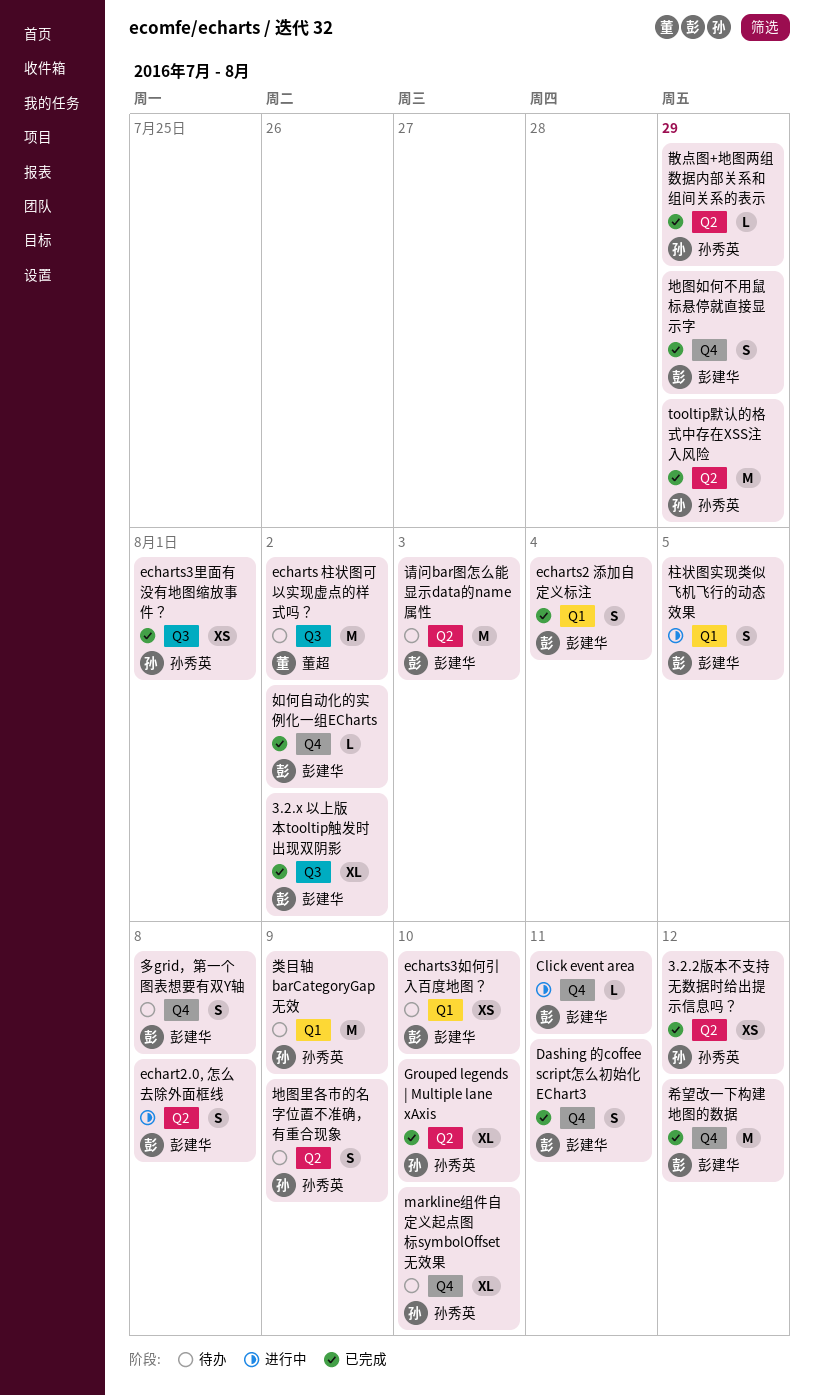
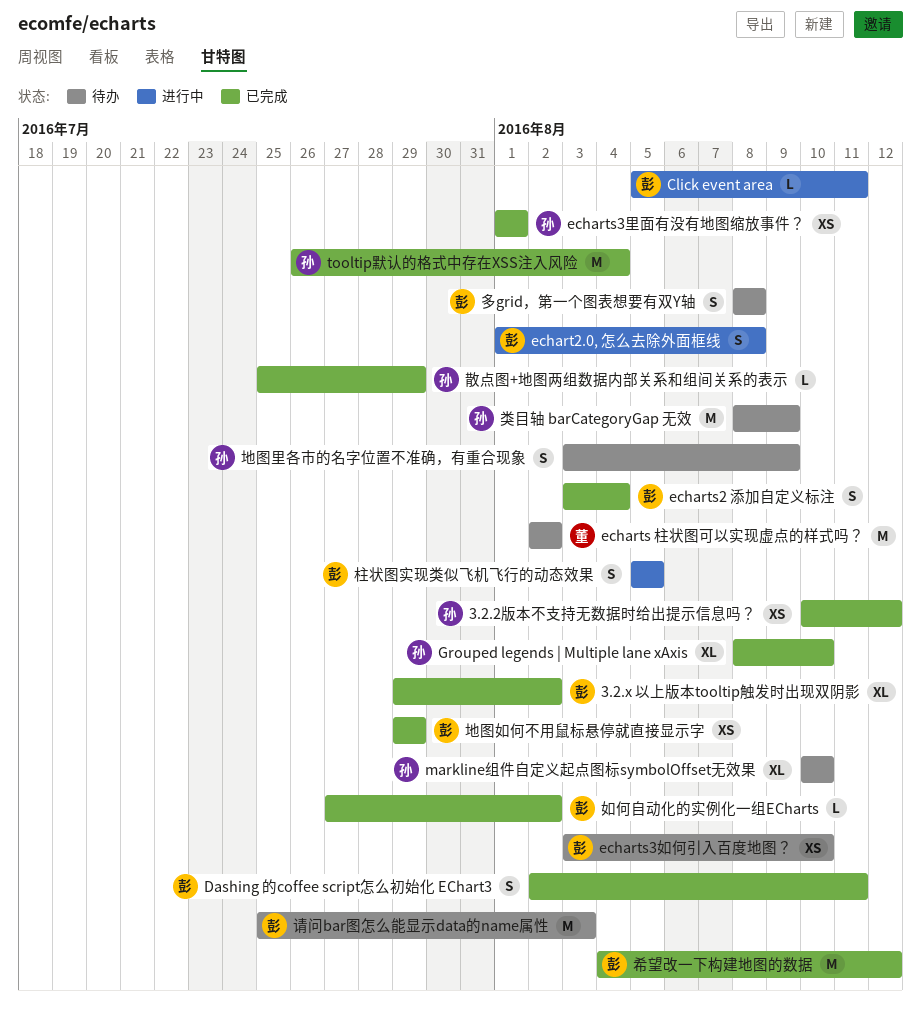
tooltip默认的格式中存在XSS注入风险, due: Jul 29 -> Aug 4
地图如何不用鼠标悬停就直接显示字, estimate: S -> XS

